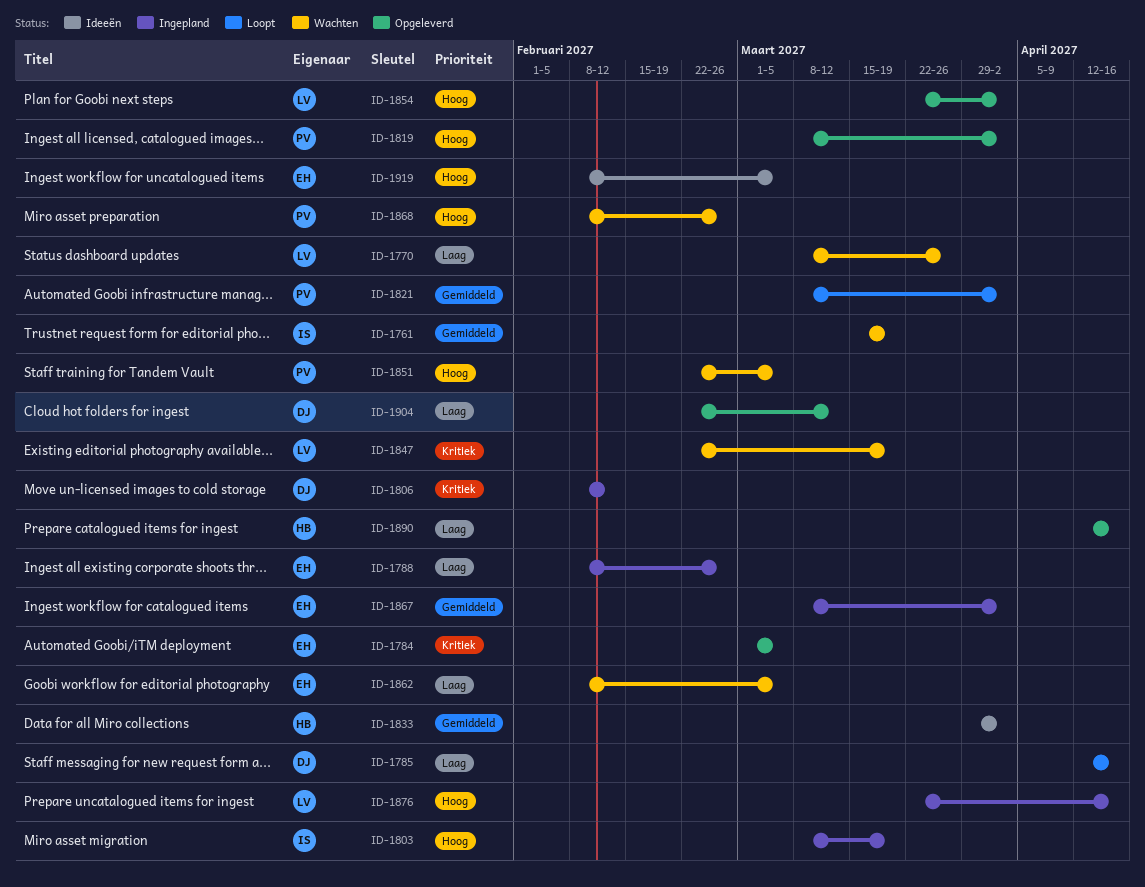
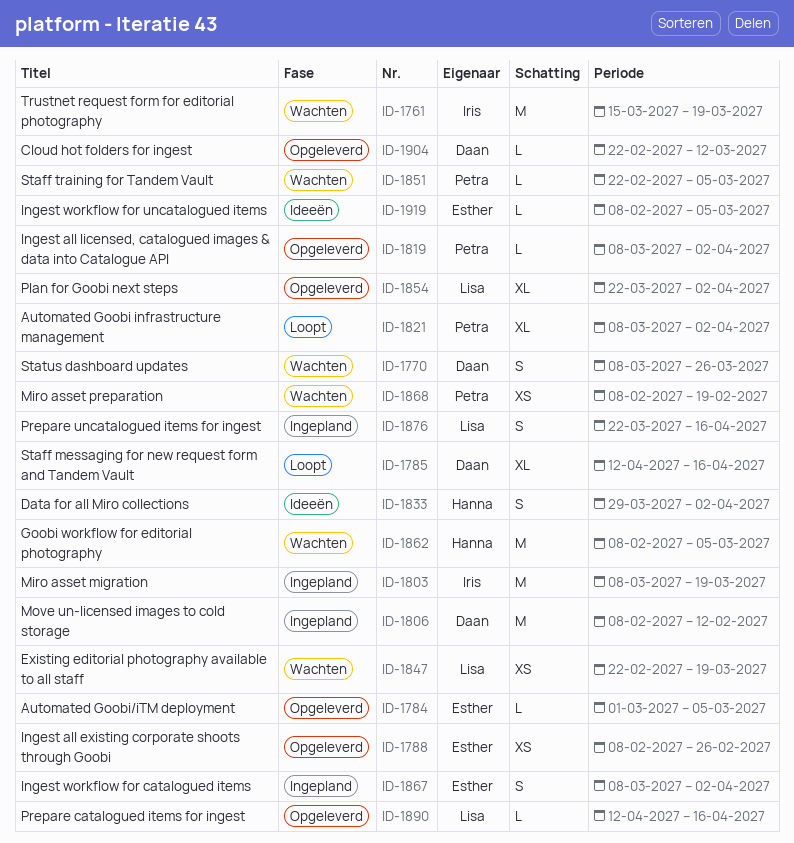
ID-1770, owner: Lisa -> Daan
ID-1788, status: Ingepland -> Opgeleverd
ID-1862, owner: Esther -> Hanna
ID-1868, due: Feb 26 -> Feb 19
ID-1890, owner: Hanna -> Lisa

